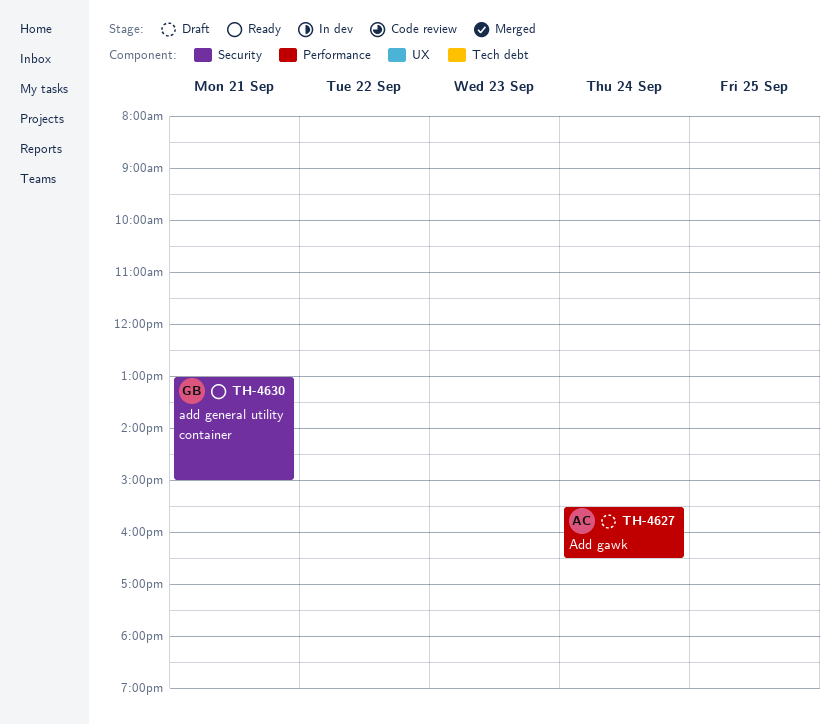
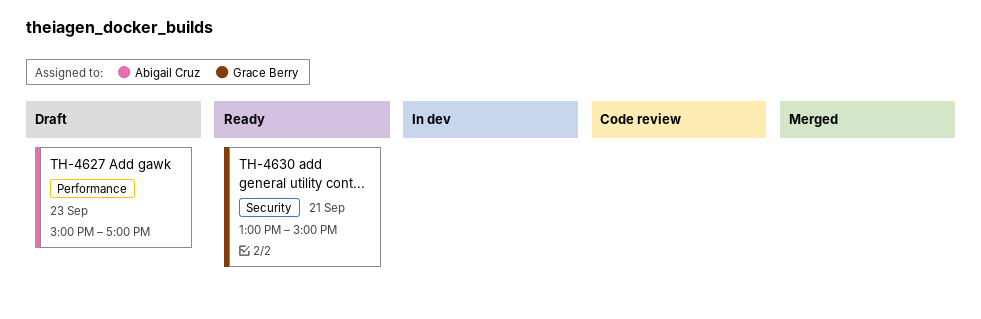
TH-4627, day: Sep 24 -> Sep 23
TH-4627, begins: 15:30 -> 15:00
TH-4627, ends: 16:30 -> 17:00

